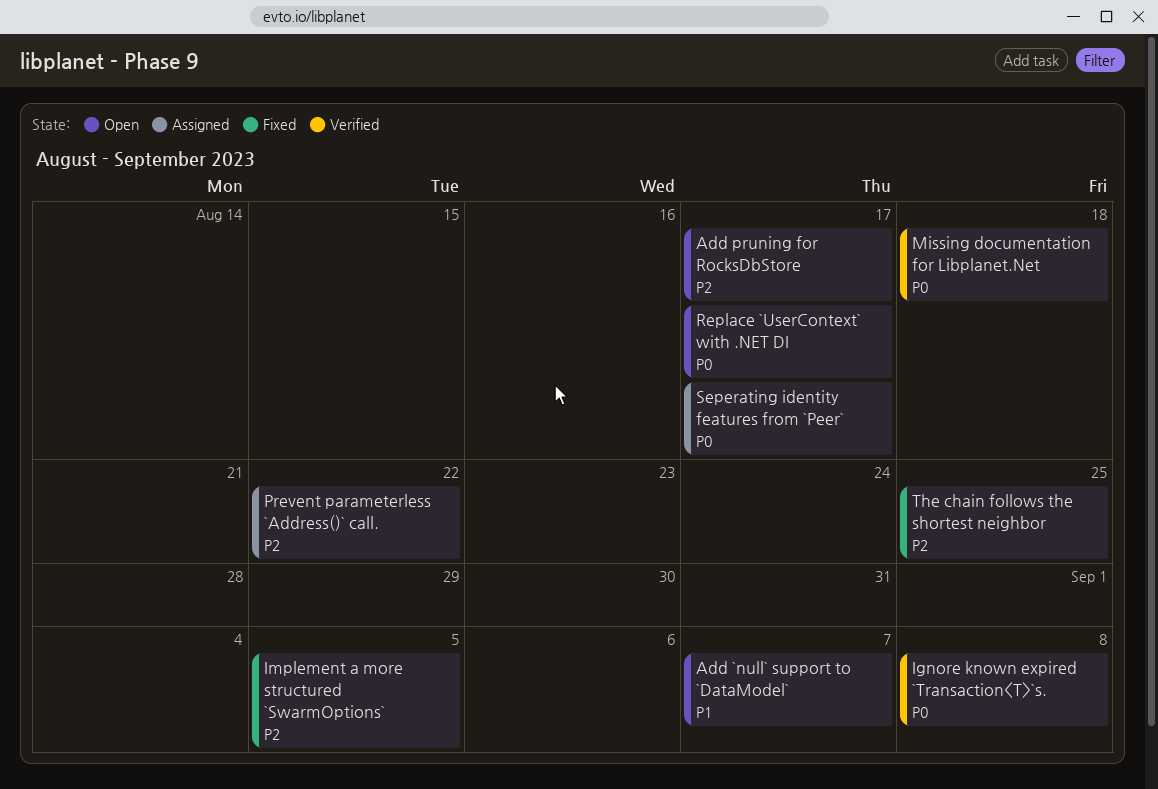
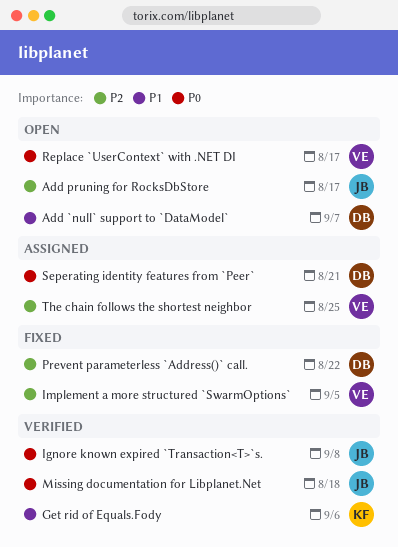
Get rid of Equals.Fody: none -> present
Prevent parameterless `Address()` call., status: Assigned -> Fixed
Seperating identity features from `Peer`, due: Aug 17 -> Aug 21
The chain follows the shortest neighbor, status: Fixed -> Assigned

